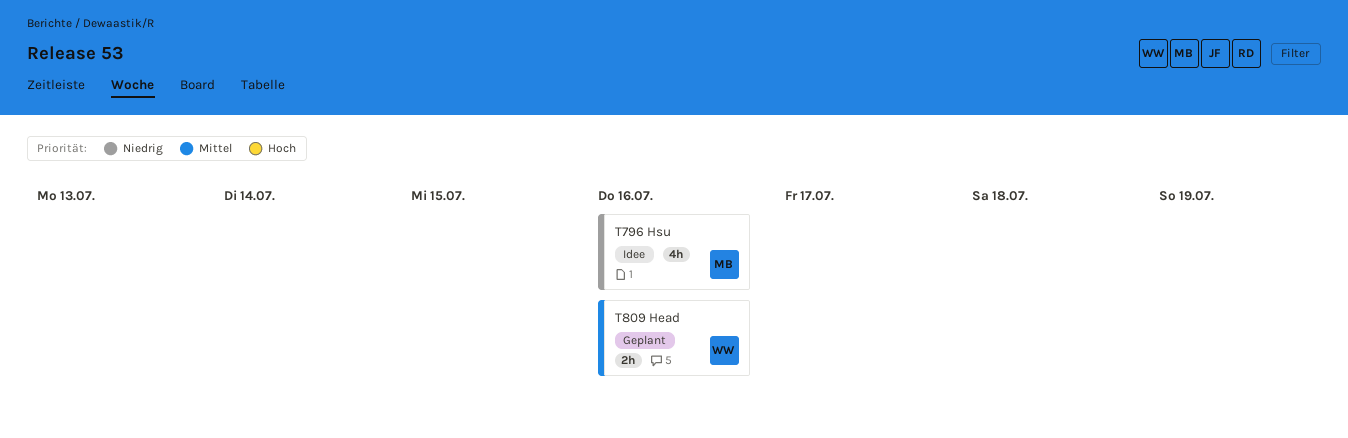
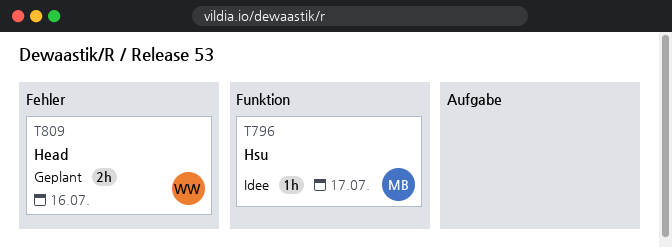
T796, estimate: 4h -> 1h
T796, due: Jul 16 -> Jul 17

